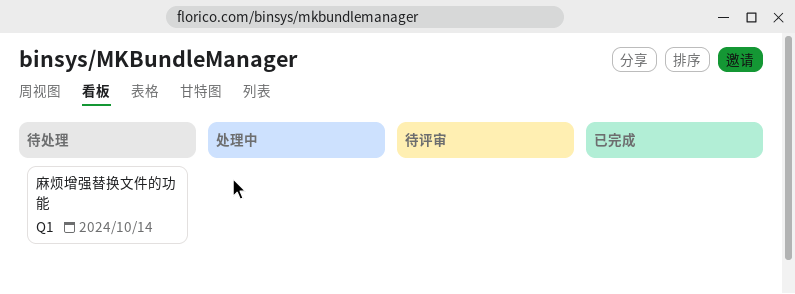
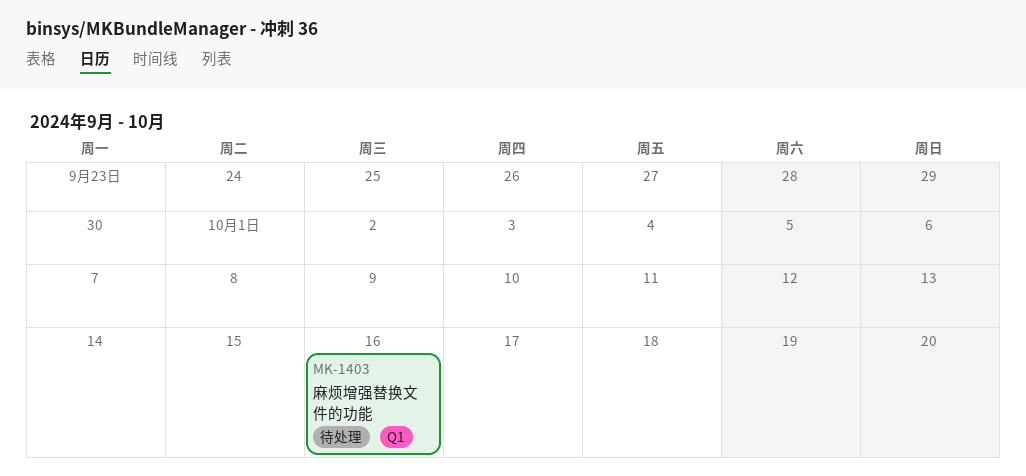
麻烦增强替换文件的功能, due: Oct 14 -> Oct 16

